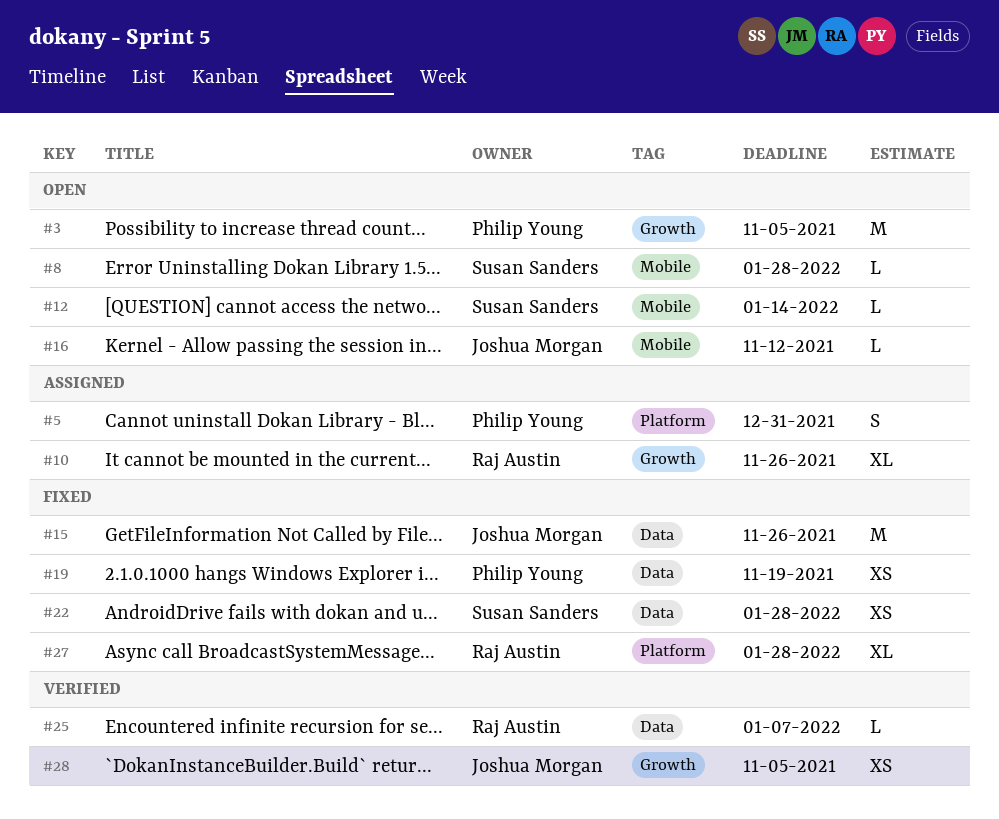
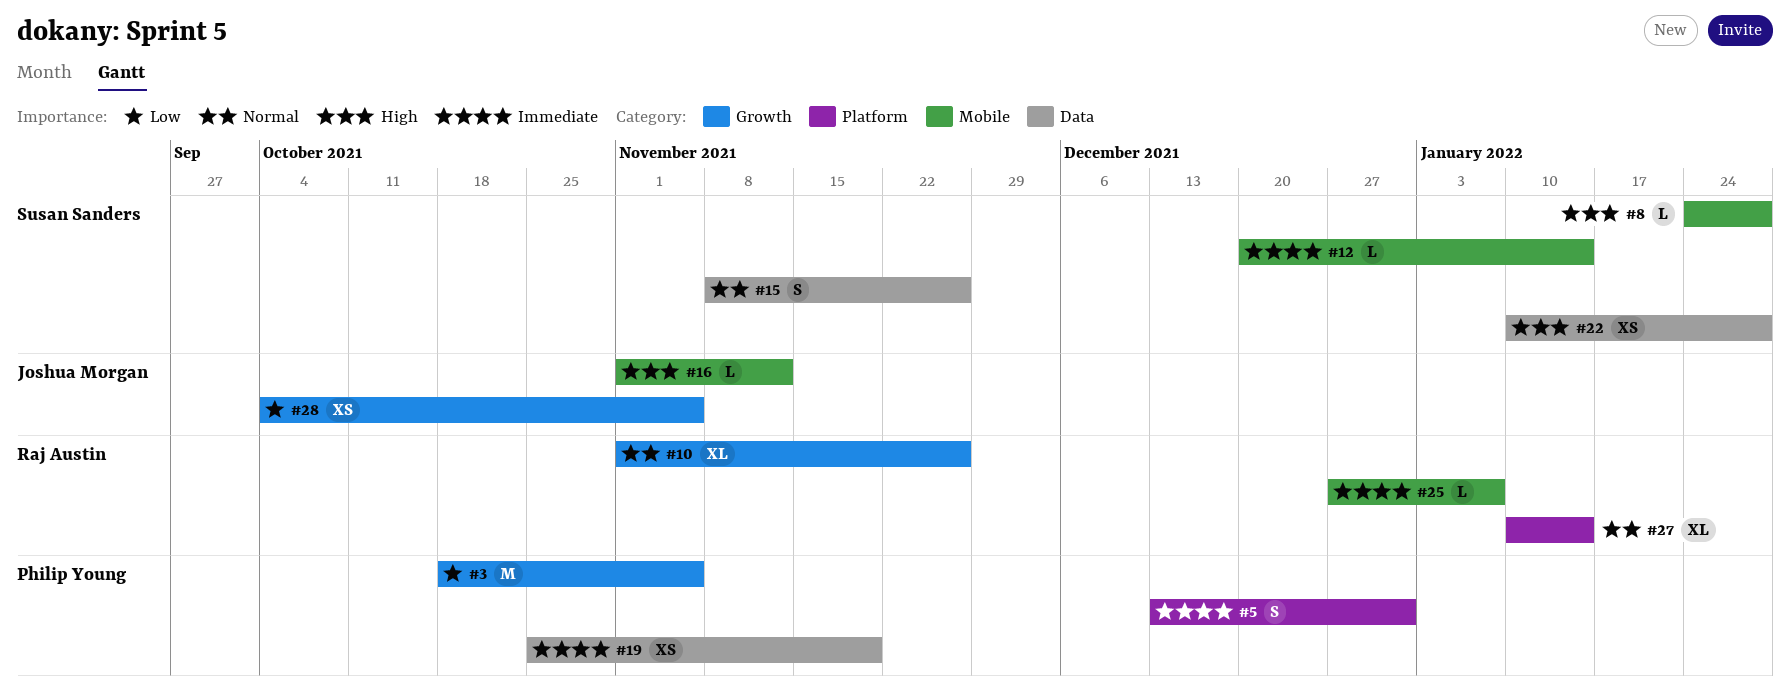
#15, owner: Joshua Morgan -> Susan Sanders
#15, estimate: M -> S
#25, label: Data -> Mobile
#27, due: Jan 28 -> Jan 14

